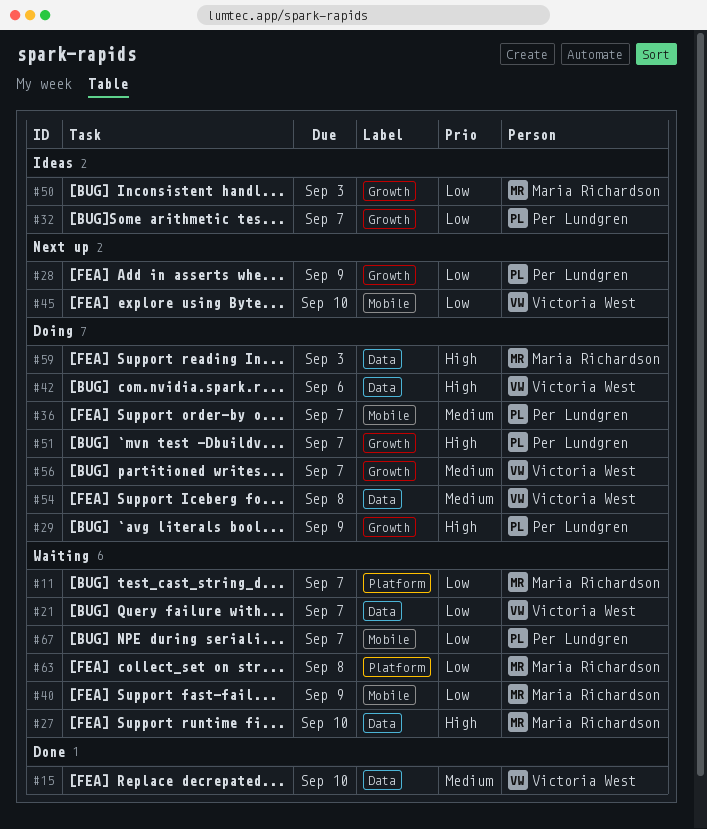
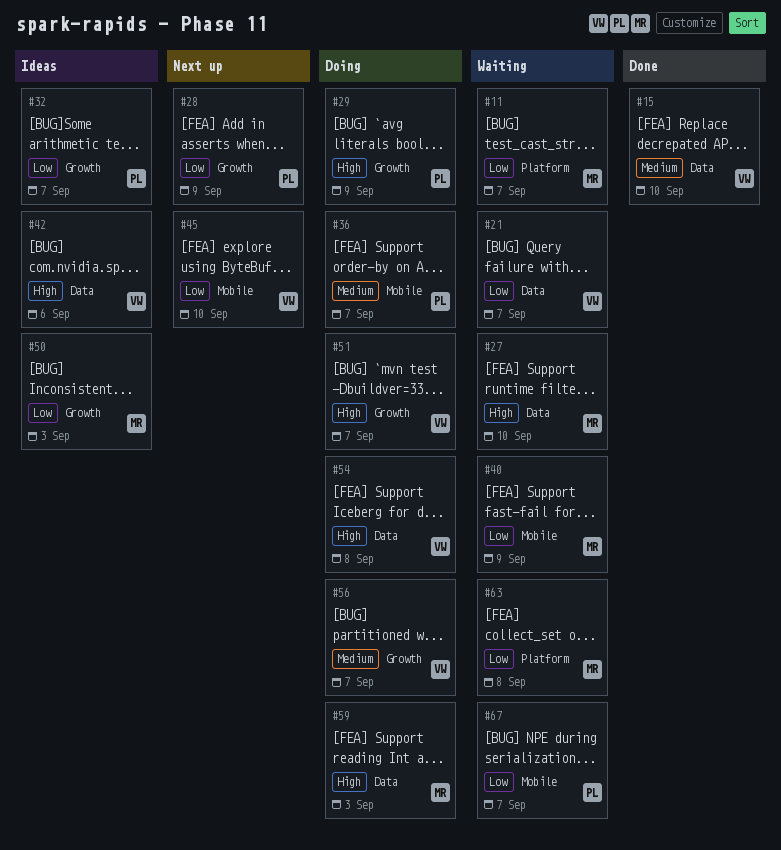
#42, status: Doing -> Ideas
#51, owner: Per Lundgren -> Victoria West
#54, priority: Medium -> High

